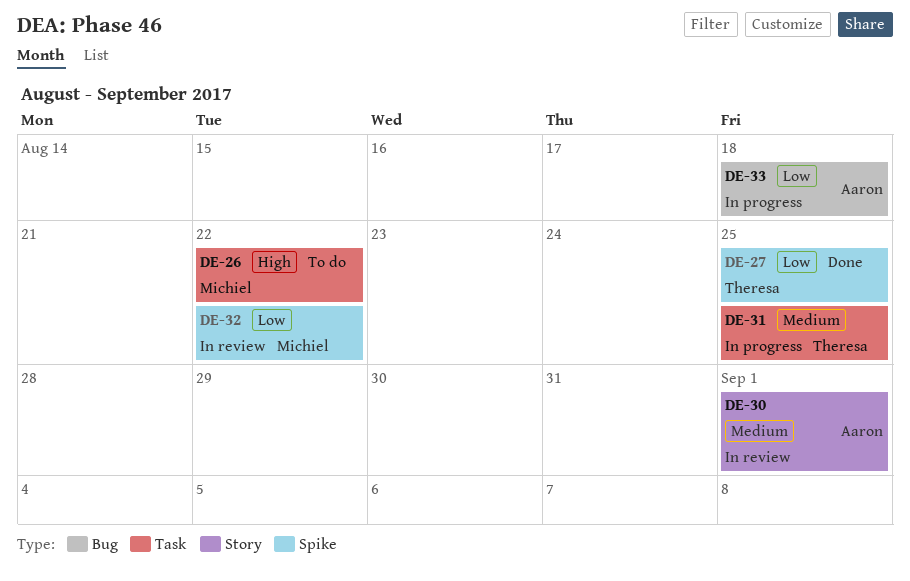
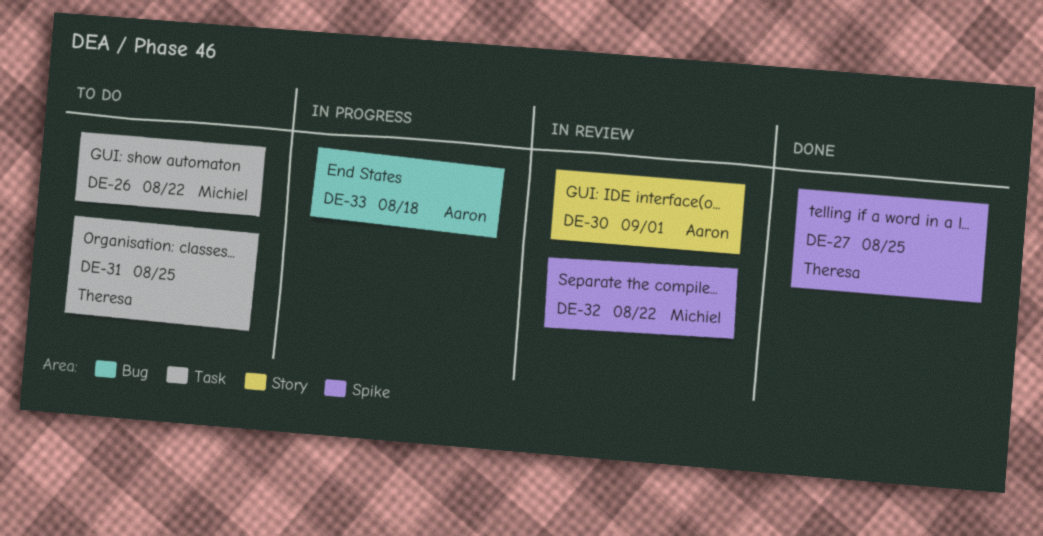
DE-31, status: In progress -> To do

